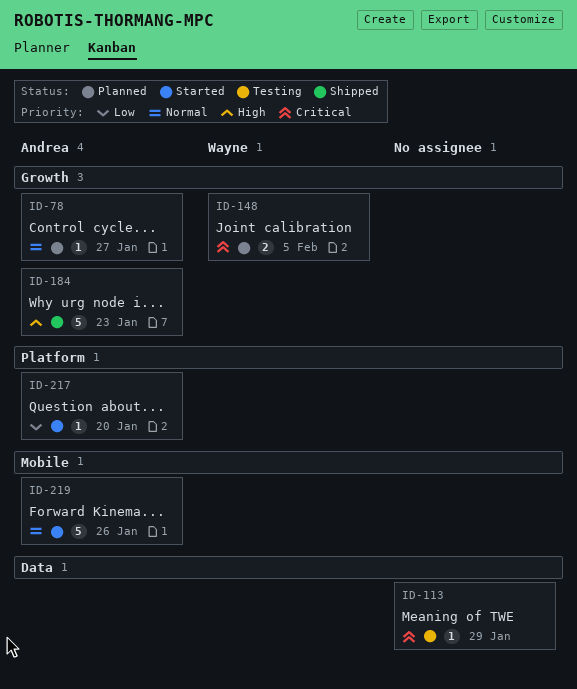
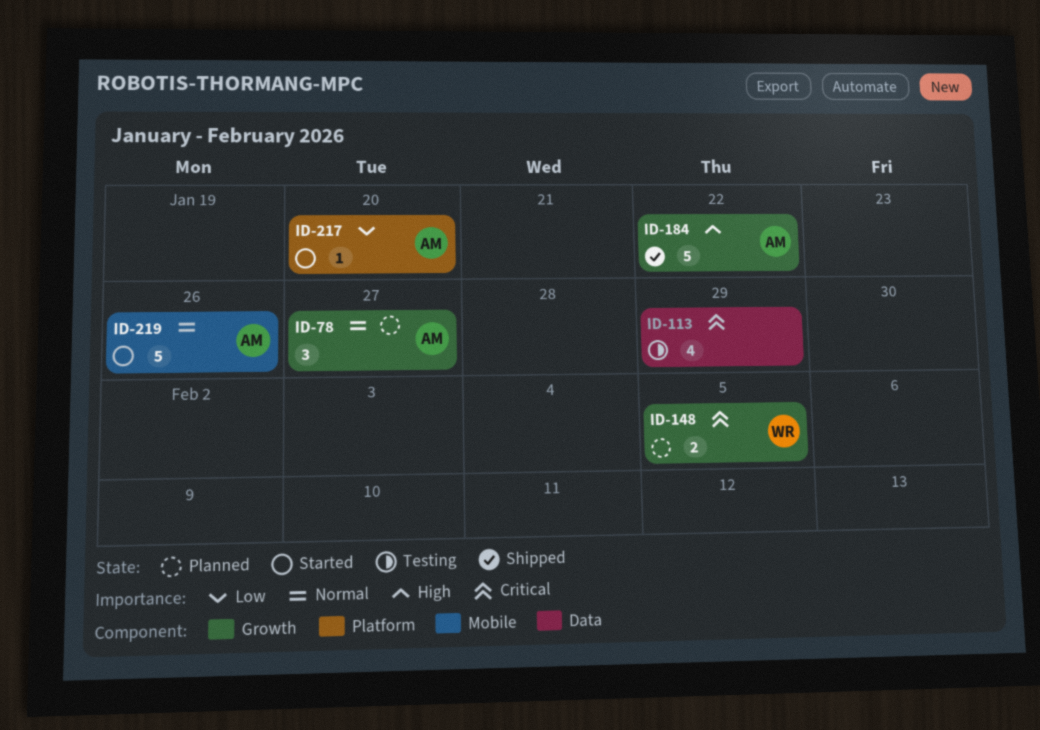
ID-78, estimate: 1 -> 3
ID-113, estimate: 1 -> 4
ID-184, due: Jan 23 -> Jan 22

